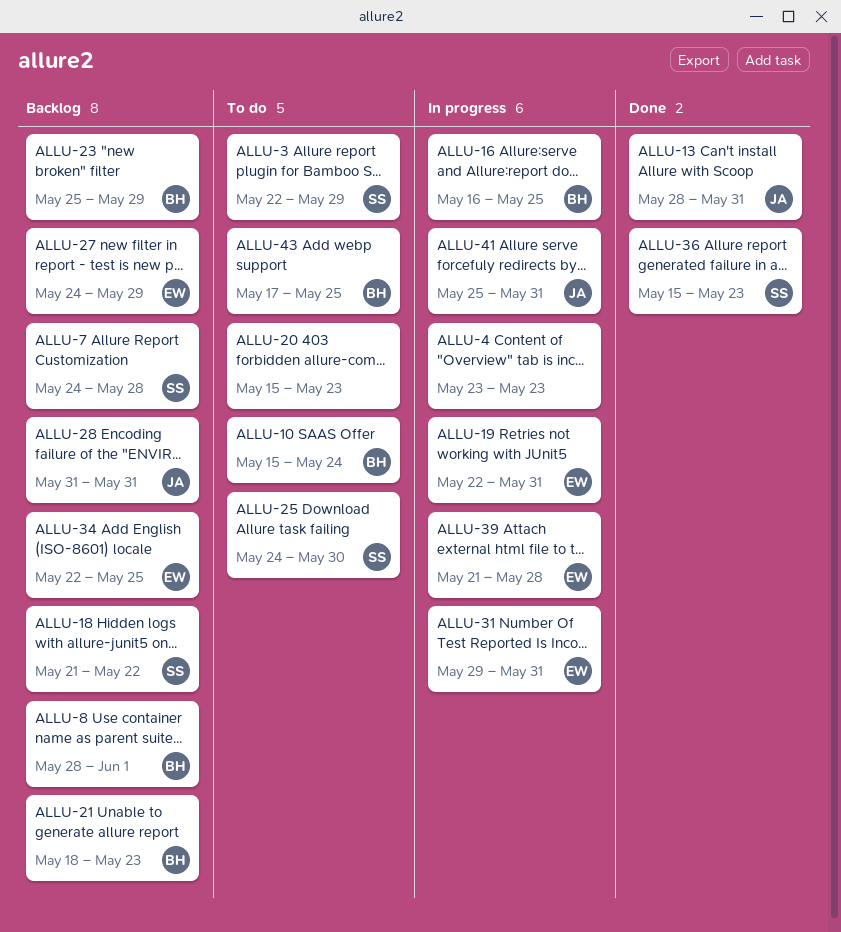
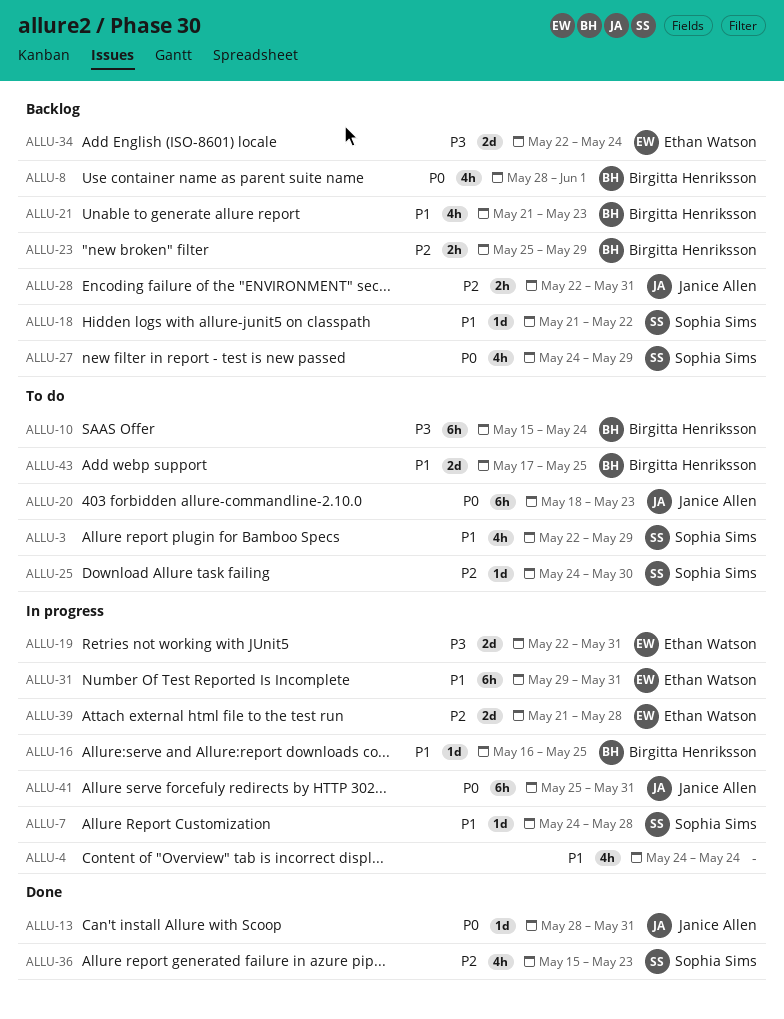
ALLU-4, start: May 23 -> May 24
ALLU-4, due: May 23 -> May 24
ALLU-7, status: Backlog -> In progress
ALLU-20, owner: none -> Janice Allen
ALLU-20, start: May 15 -> May 18
ALLU-21, start: May 18 -> May 21
ALLU-27, owner: Ethan Watson -> Sophia Sims
ALLU-28, start: May 31 -> May 22
ALLU-34, due: May 25 -> May 24

